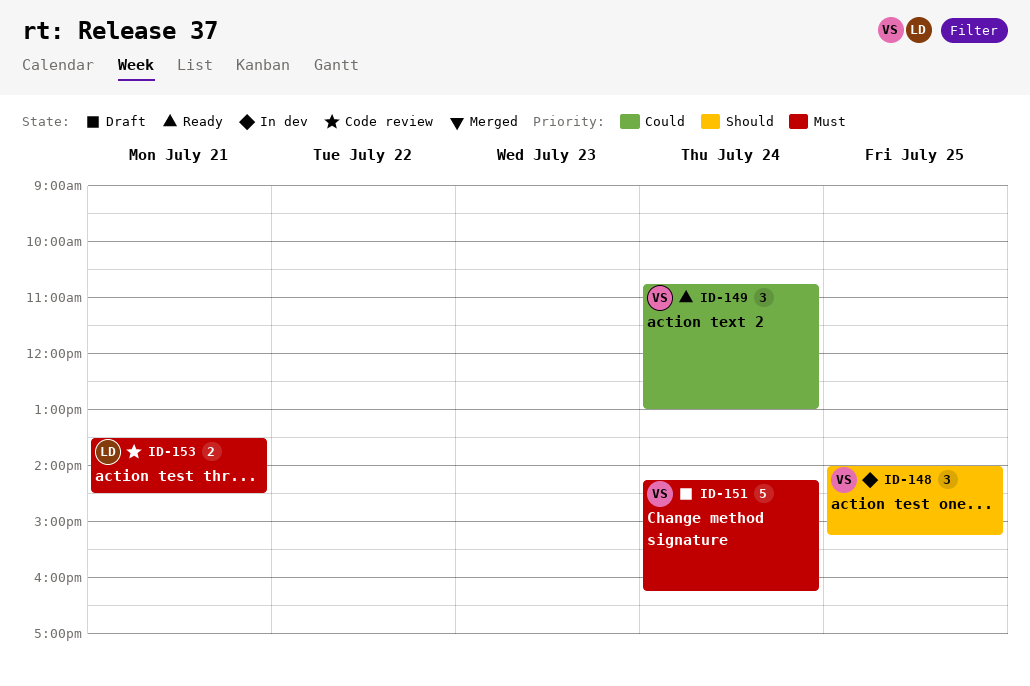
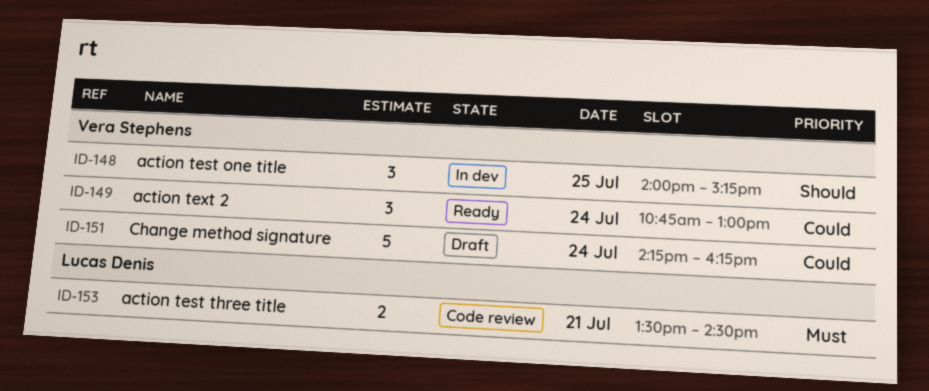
ID-151, priority: Must -> Could

